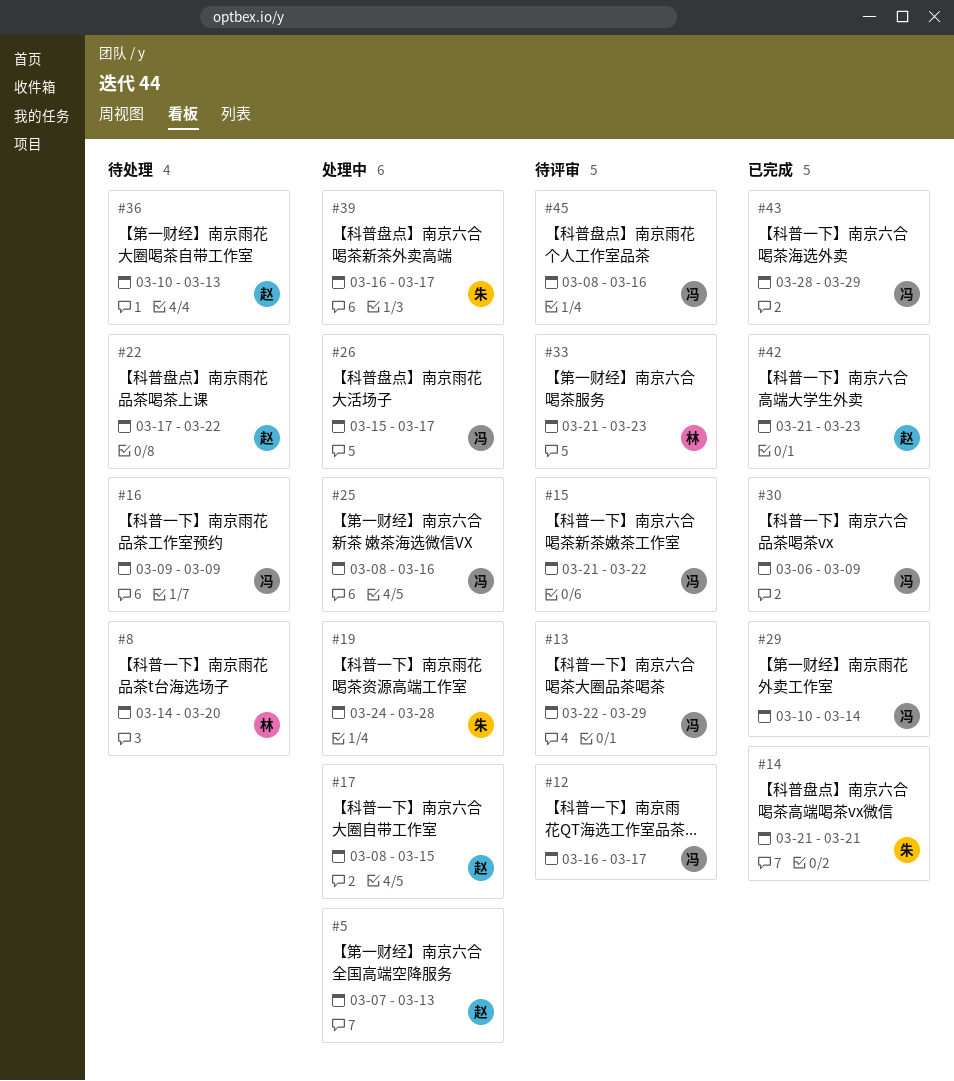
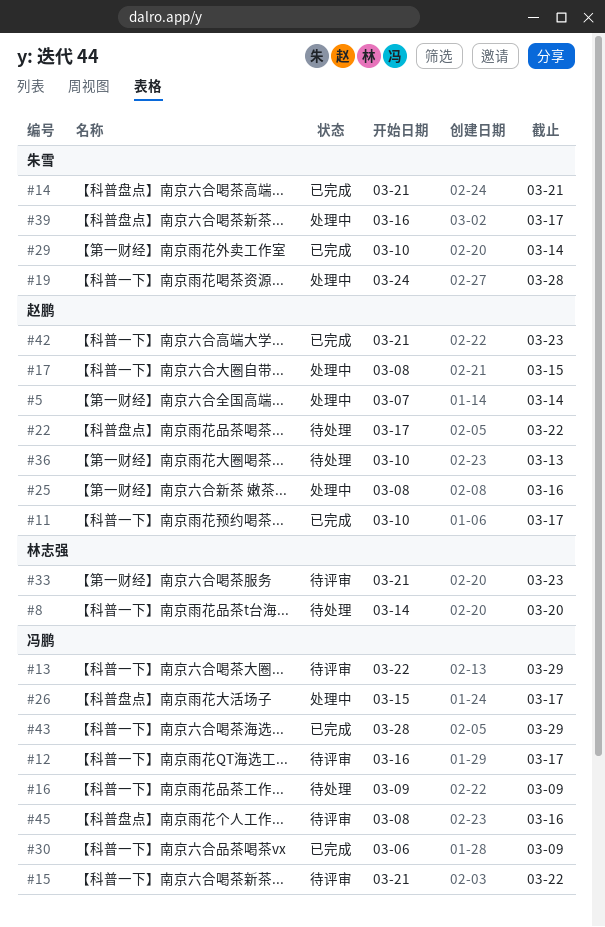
#5, due: Mar 13 -> Mar 14
#11: none -> present
#25, owner: 冯鹏 -> 赵鹏
#29, owner: 冯鹏 -> 朱雪

